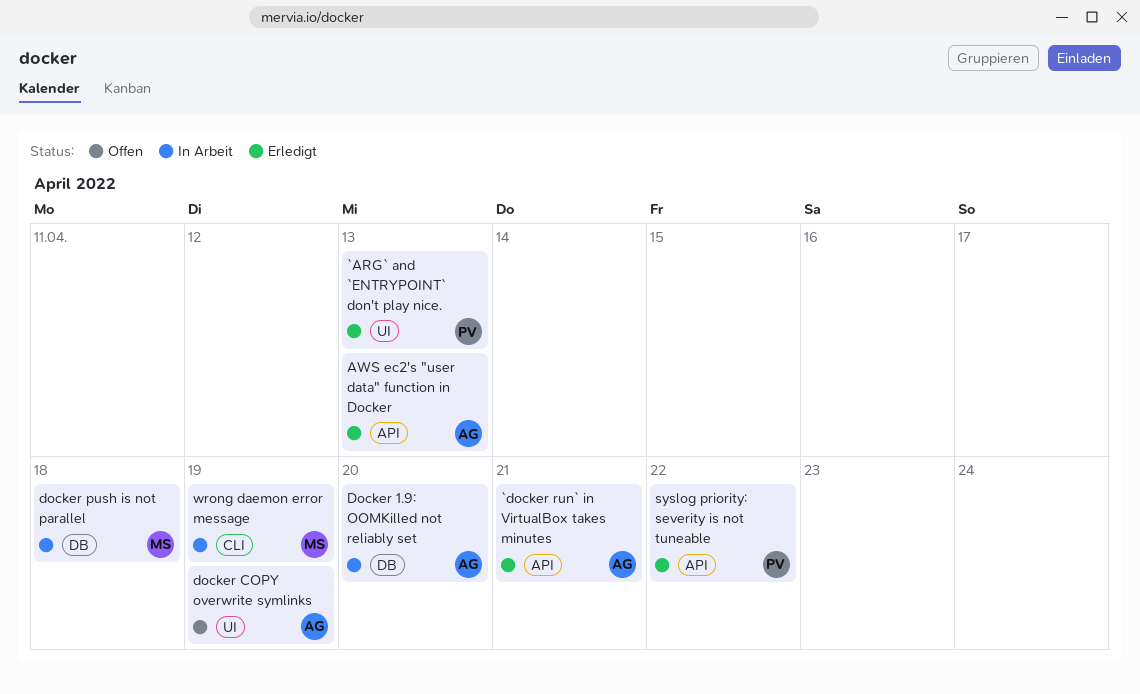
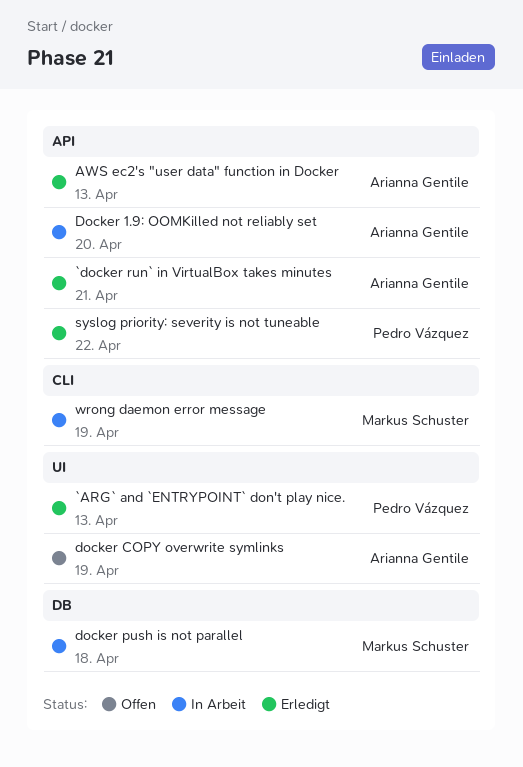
Docker 1.9: OOMKilled not reliably set, label: DB -> API

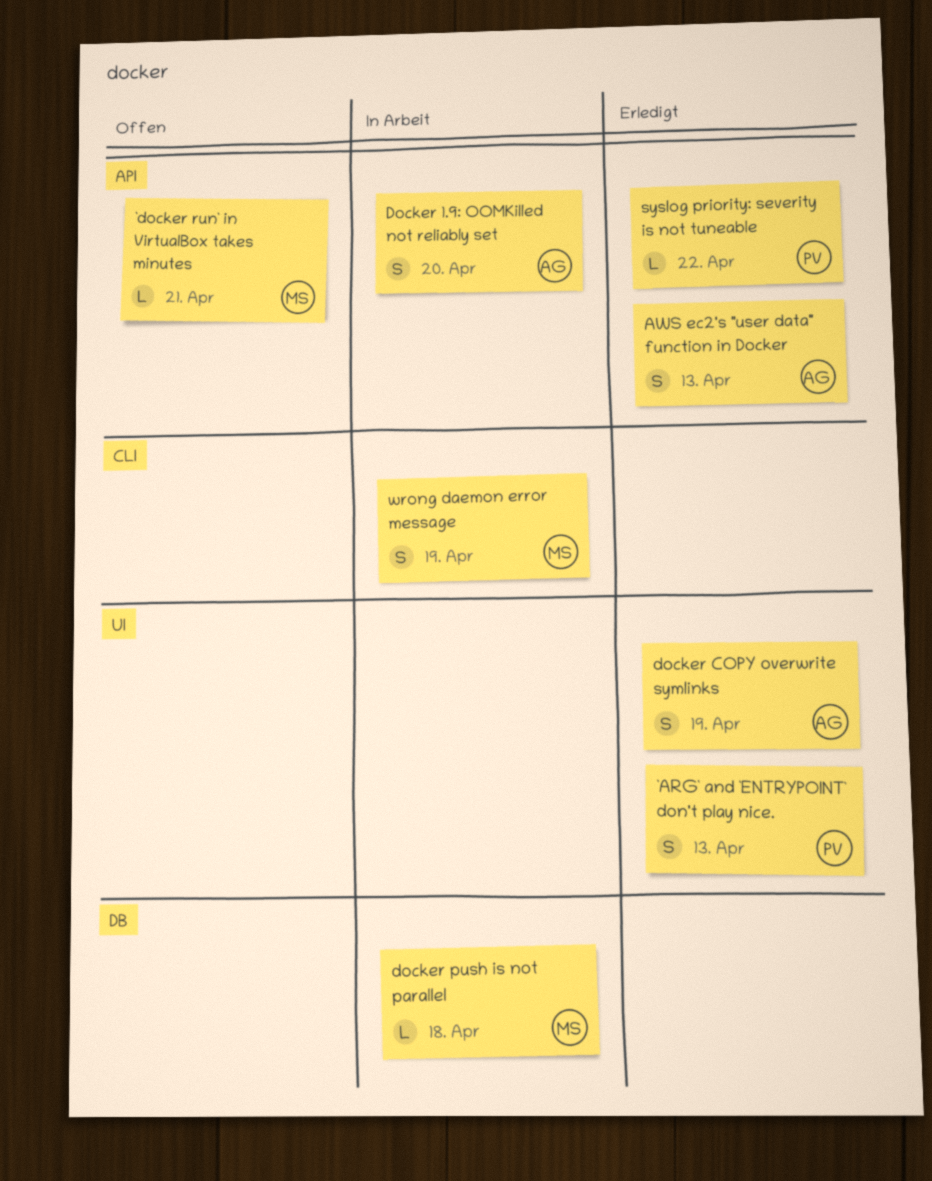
`docker run` in VirtualBox takes minutes, status: Erledigt -> Offen
`docker run` in VirtualBox takes minutes, owner: Arianna Gentile -> Markus Schuster
docker COPY overwrite symlinks, status: Offen -> Erledigt

